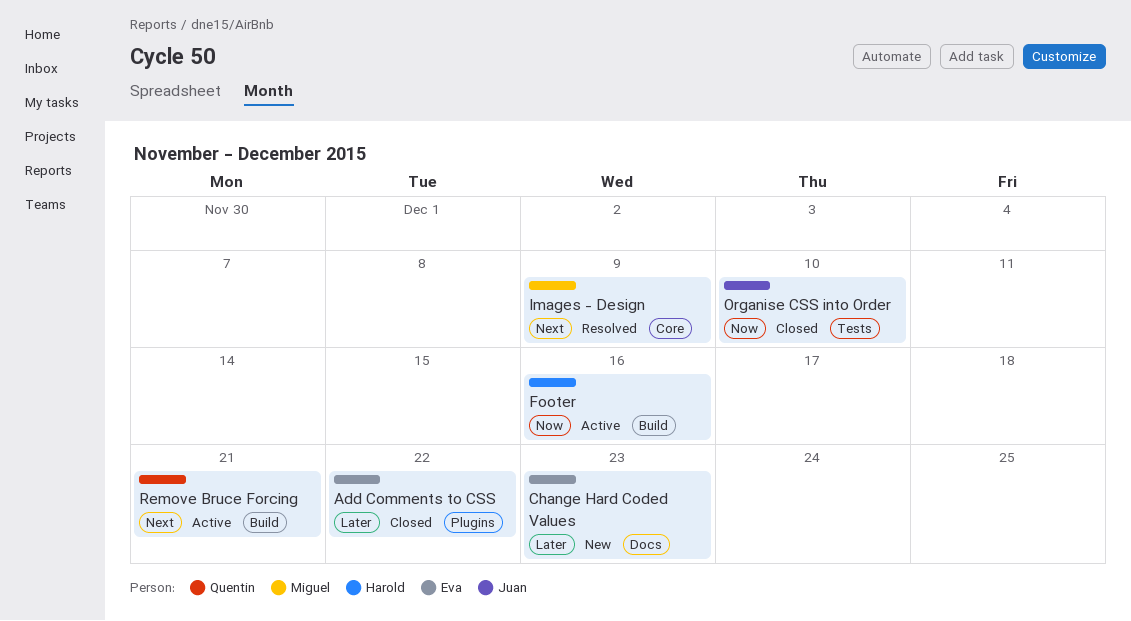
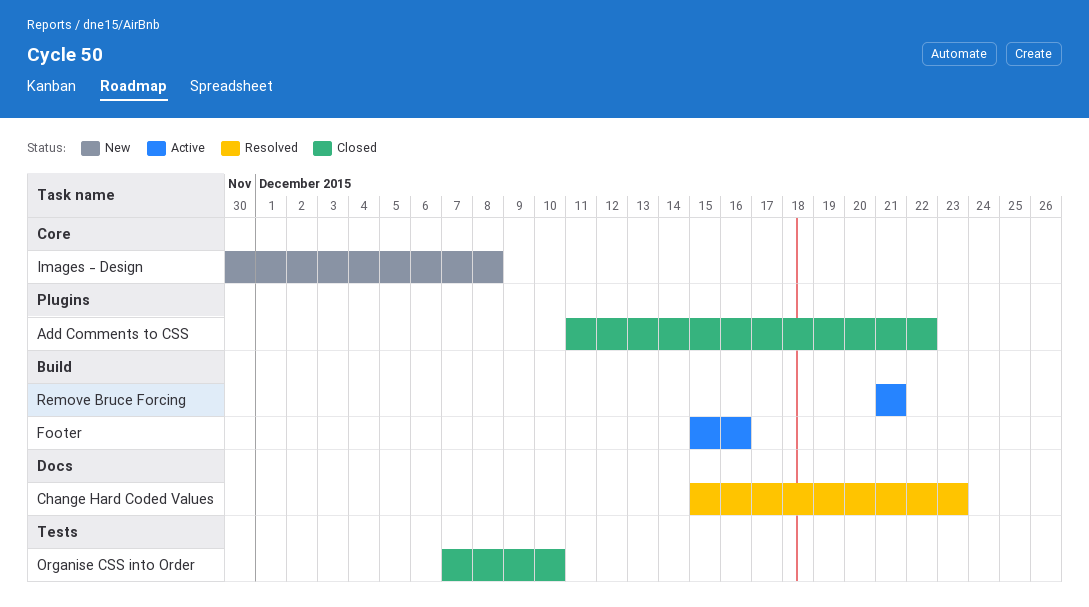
Change Hard Coded Values, status: New -> Resolved
Images - Design, status: Resolved -> New
Images - Design, due: Dec 9 -> Dec 8

